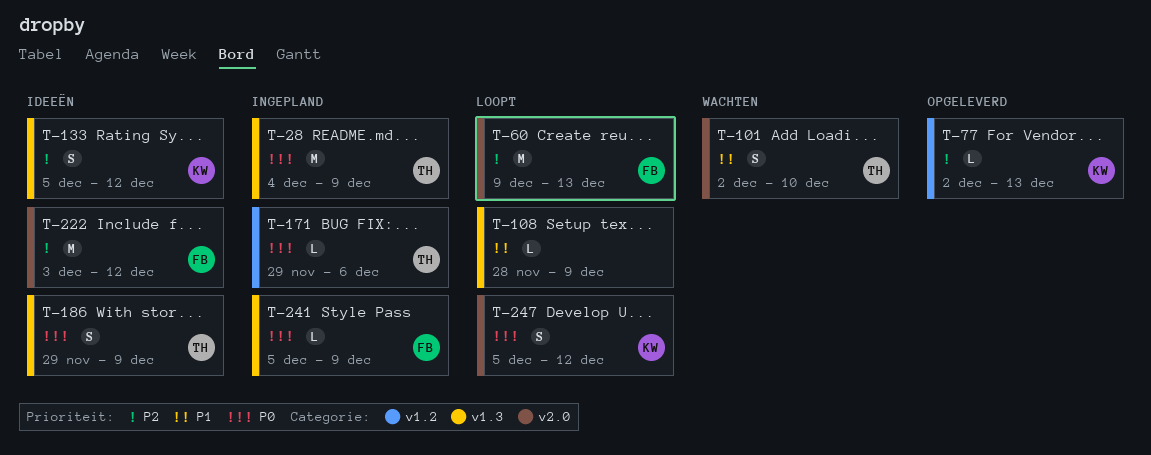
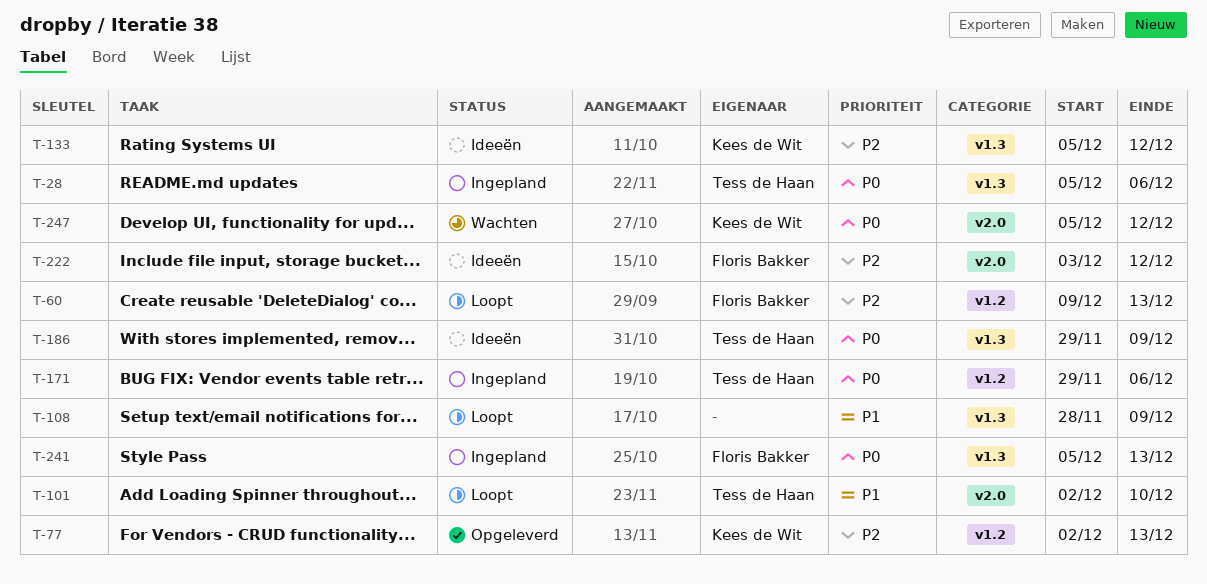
T-28, start: Dec 4 -> Dec 5
T-28, due: Dec 9 -> Dec 6
T-60, label: v2.0 -> v1.2
T-101, status: Wachten -> Loopt
T-241, due: Dec 9 -> Dec 13
T-247, status: Loopt -> Wachten

